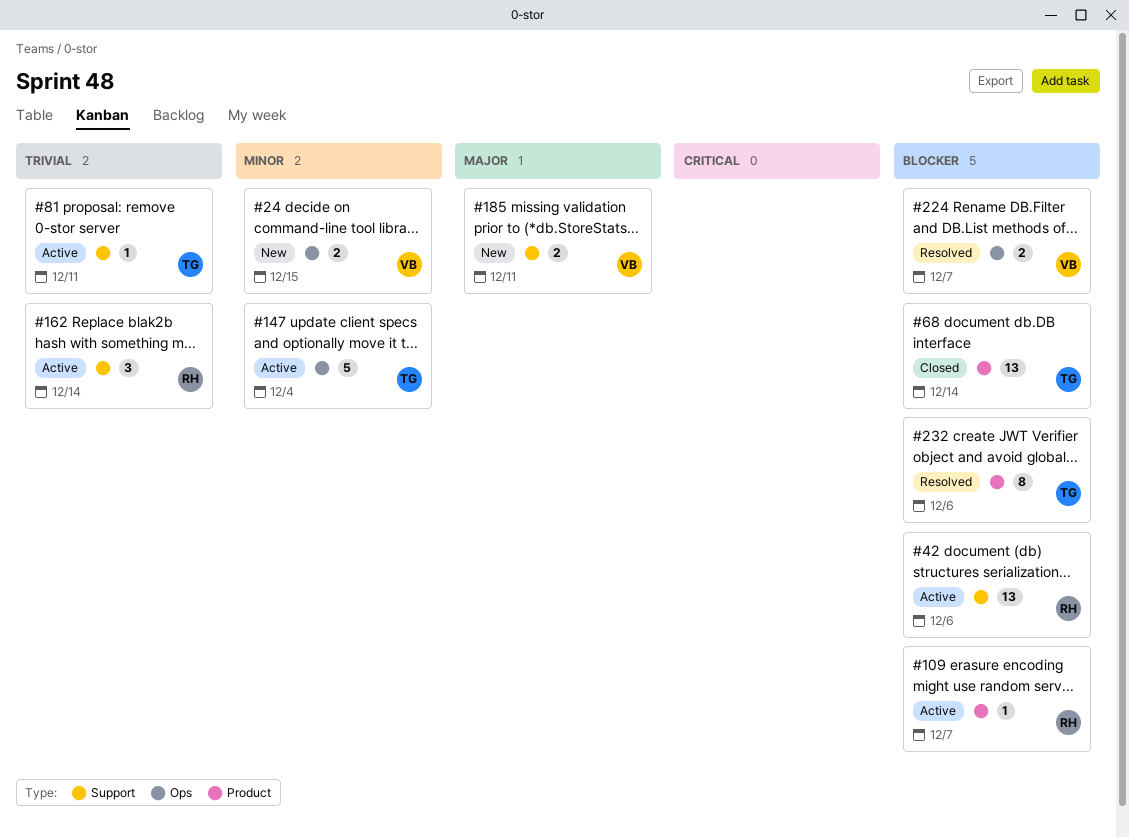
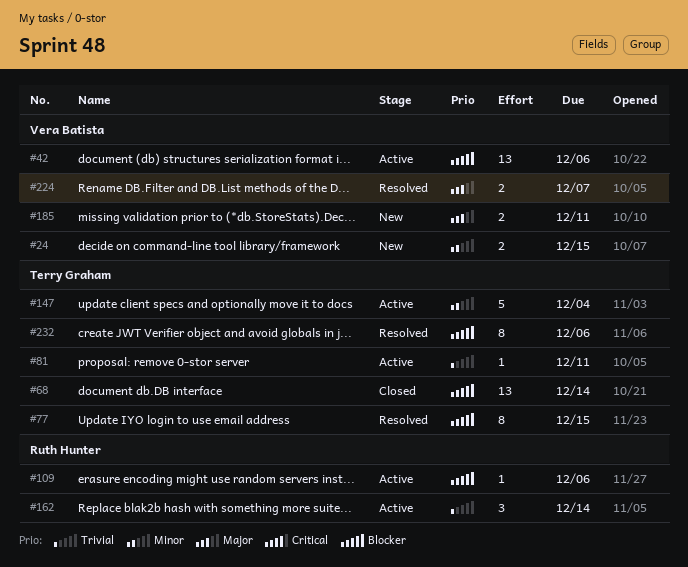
#42, owner: Ruth Hunter -> Vera Batista
#77: none -> present
#109, due: Dec 7 -> Dec 6
#224, priority: Blocker -> Major

